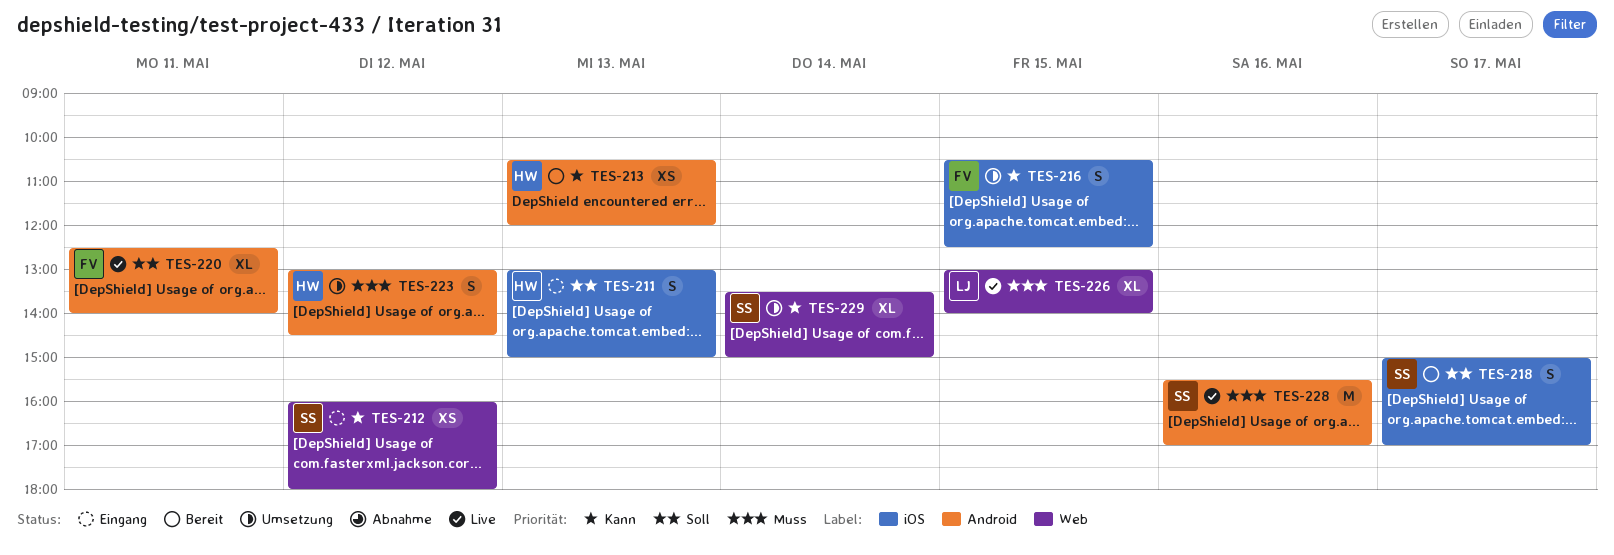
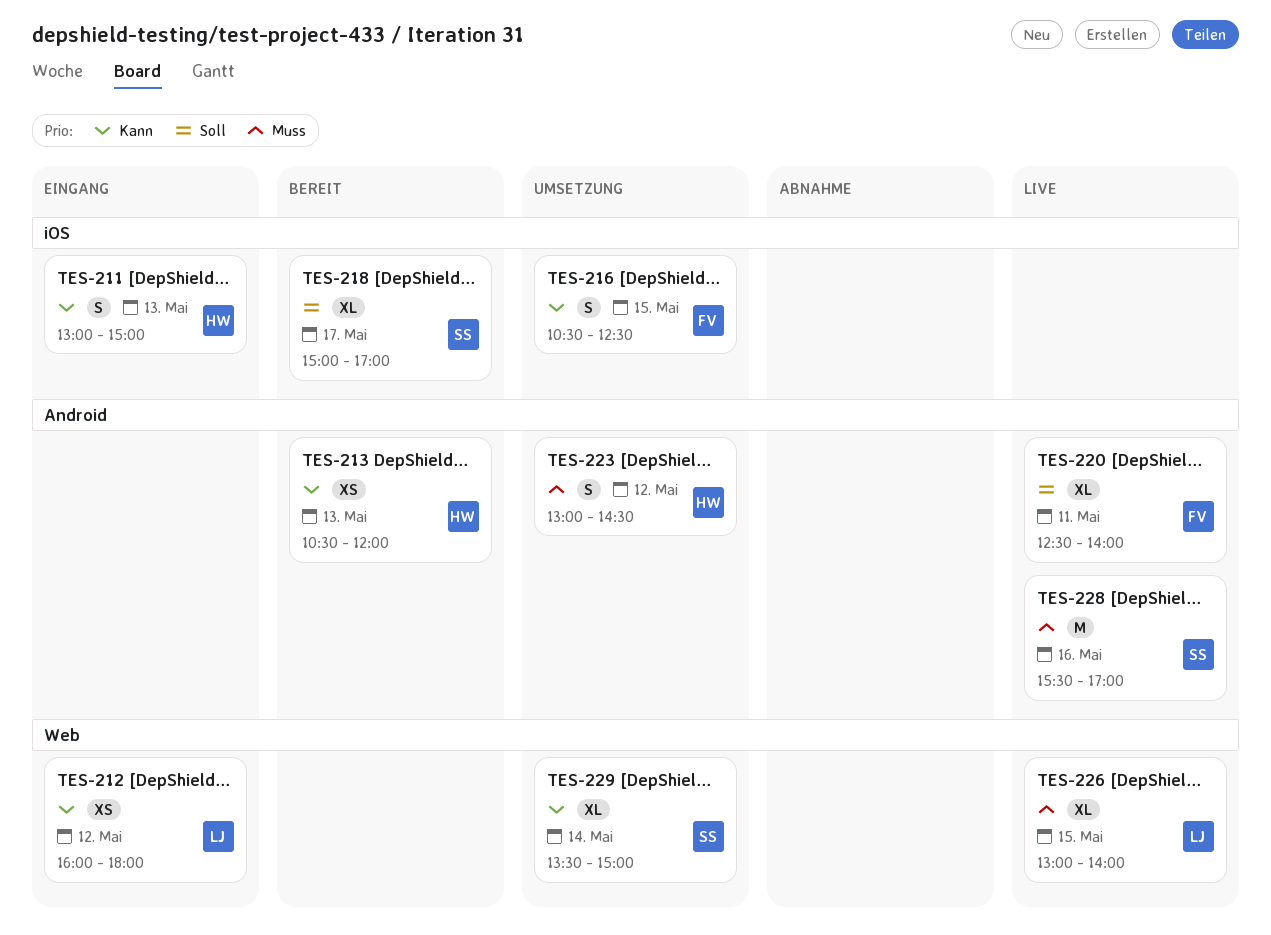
TES-211, priority: Soll -> Kann
TES-212, owner: SS -> LJ
TES-218, estimate: S -> XL

